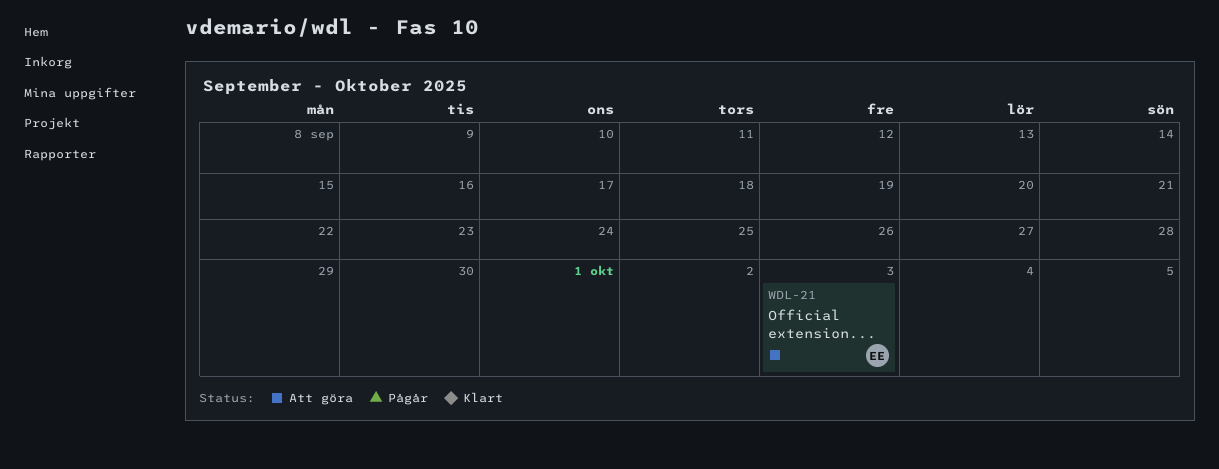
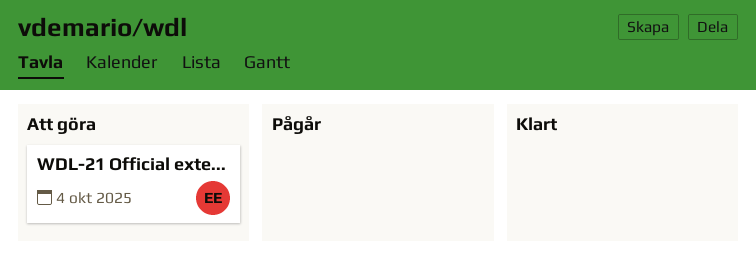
WDL-21, due: Oct 3 -> Oct 4

